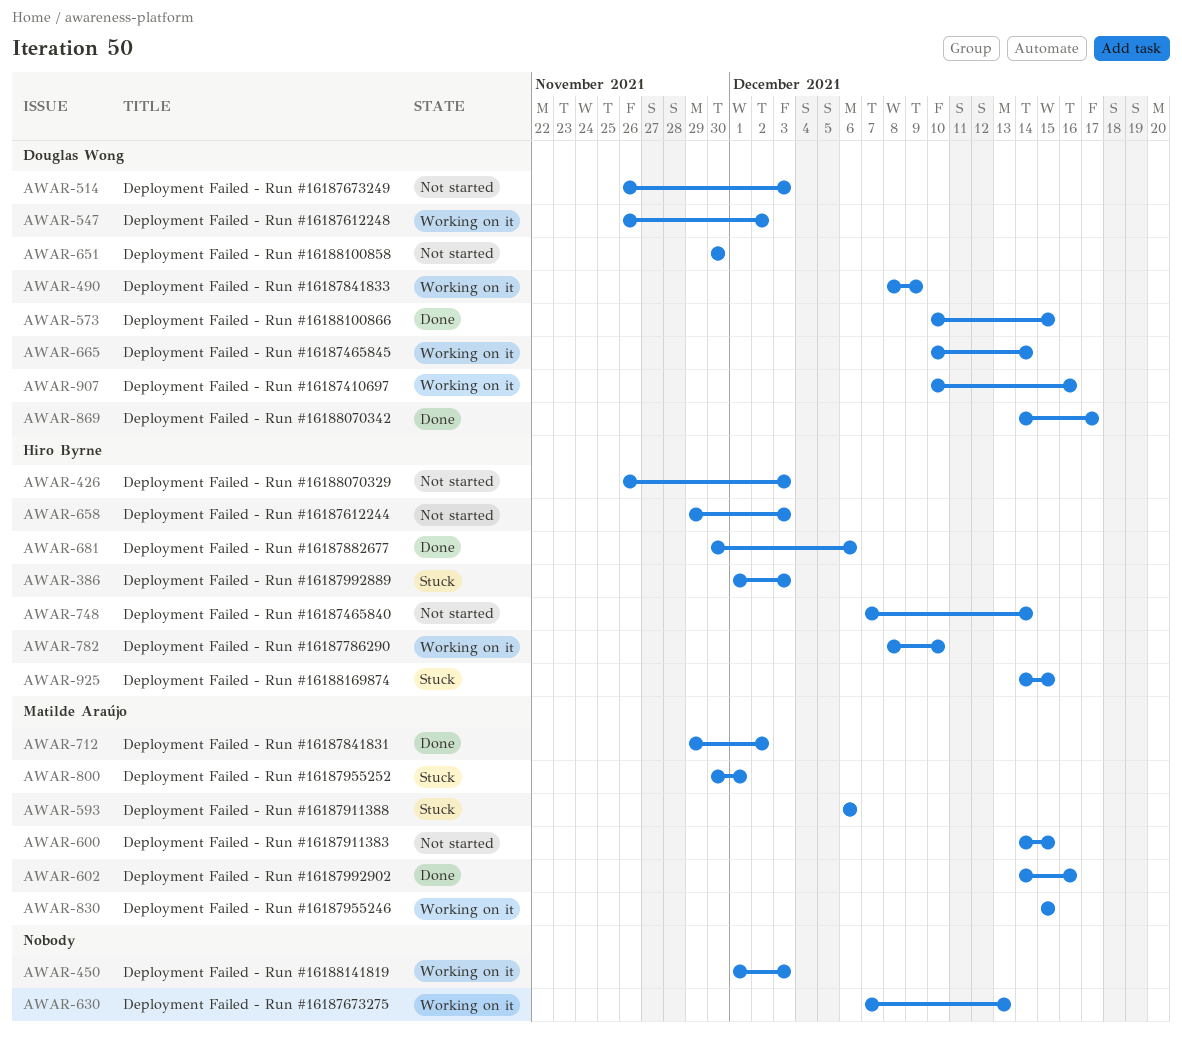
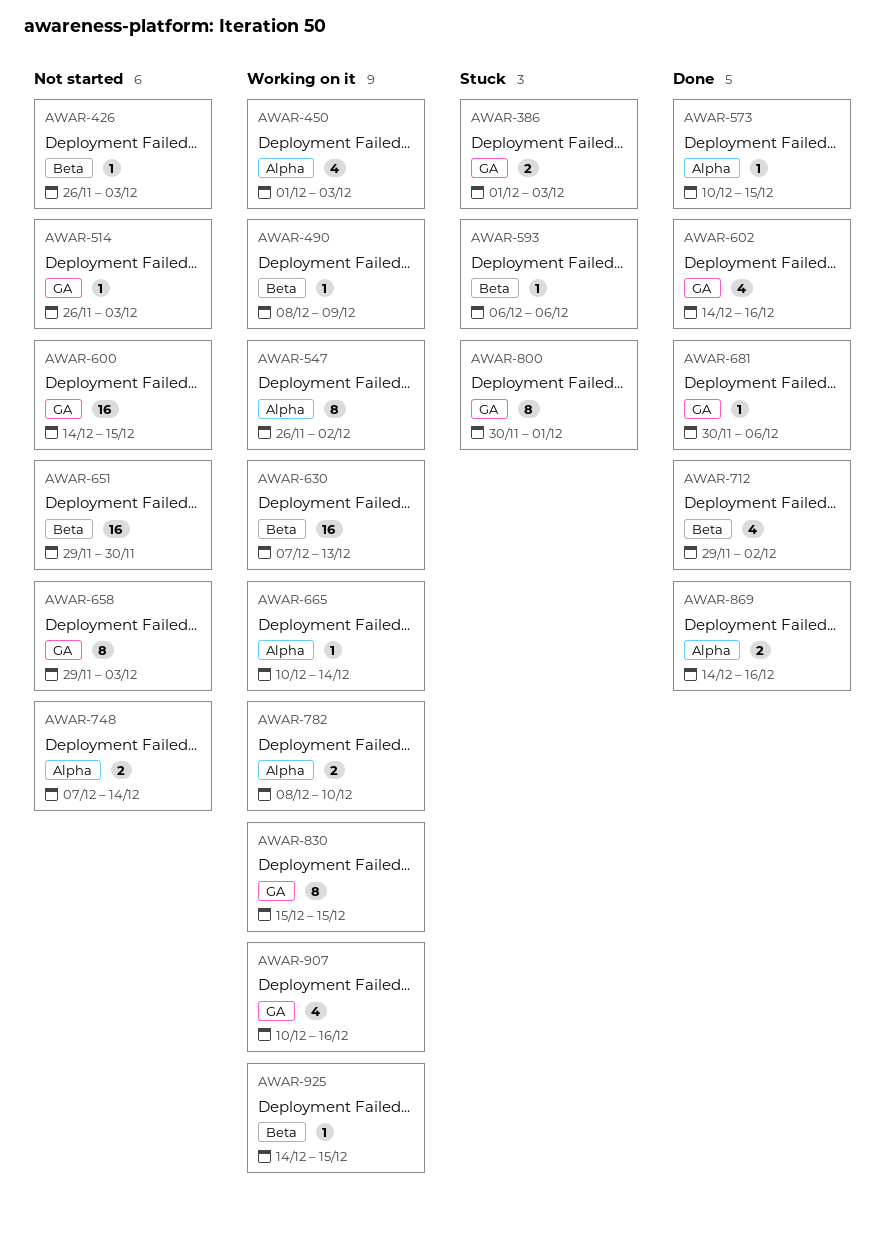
AWAR-651, start: Nov 30 -> Nov 29
AWAR-869, due: Dec 17 -> Dec 16
AWAR-925, status: Stuck -> Working on it

